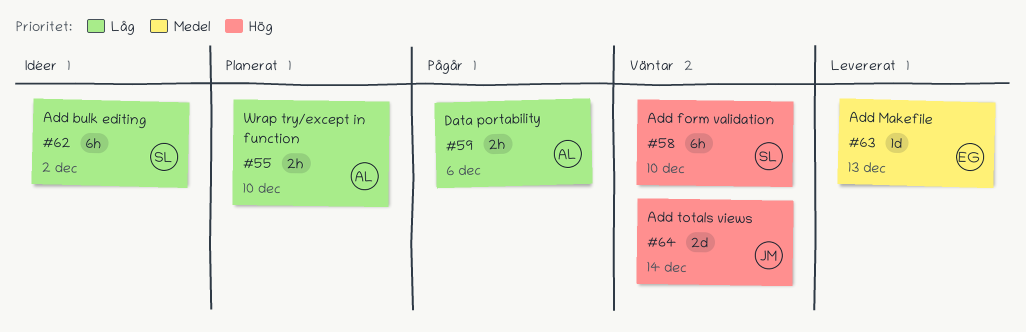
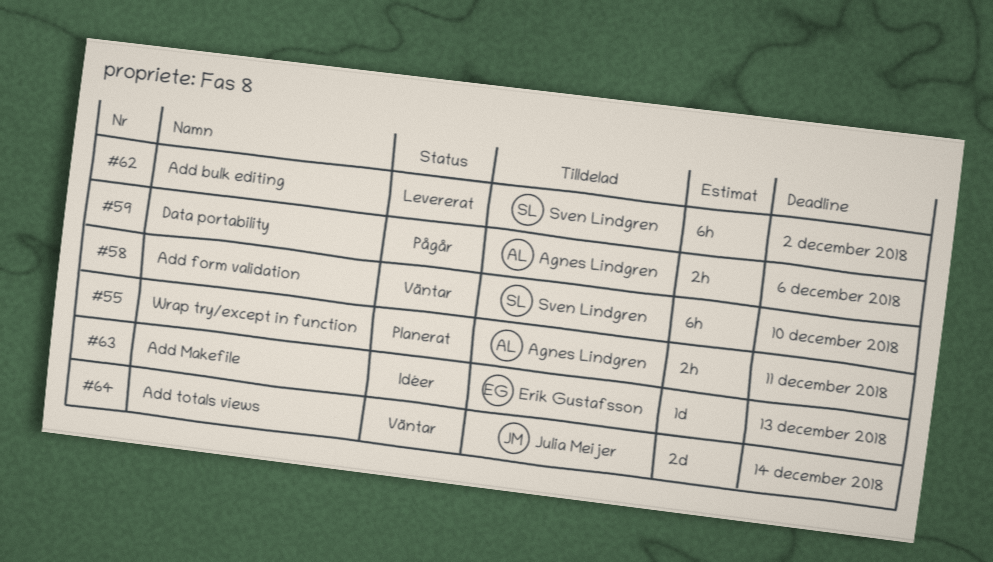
#55, due: Dec 10 -> Dec 11
#62, status: Idéer -> Levererat
#63, status: Levererat -> Idéer

